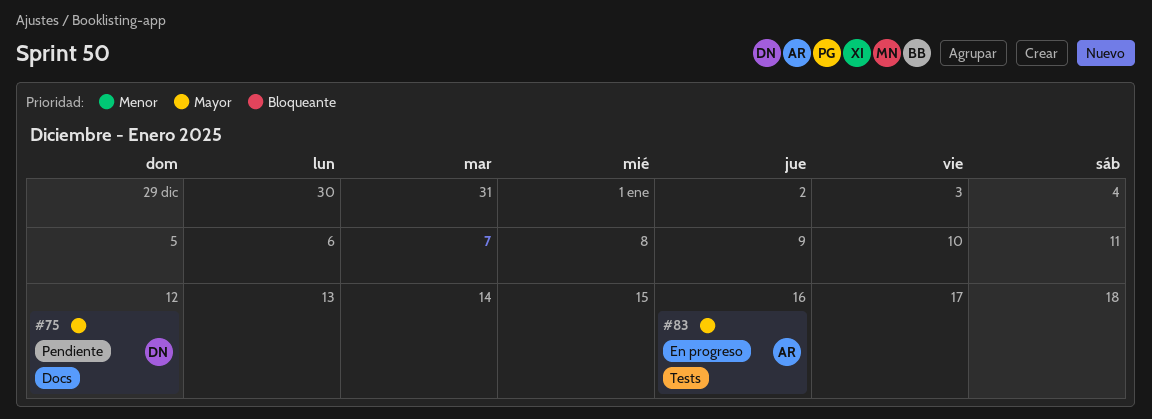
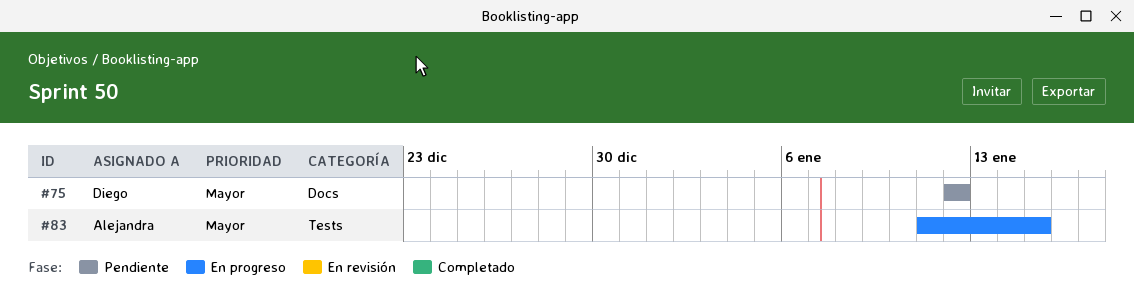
#83, due: Jan 16 -> Jan 15

